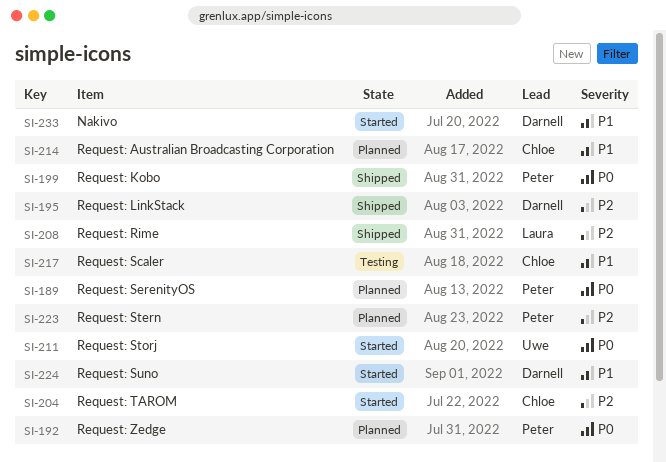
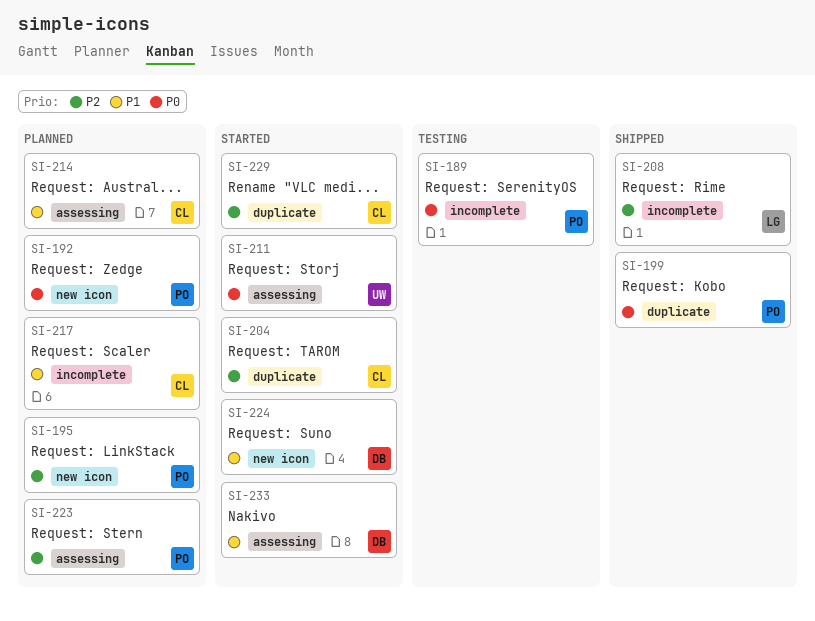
SI-189, status: Planned -> Testing
SI-195, status: Shipped -> Planned
SI-195, owner: Darnell -> Peter
SI-217, status: Testing -> Planned
SI-229: none -> present

